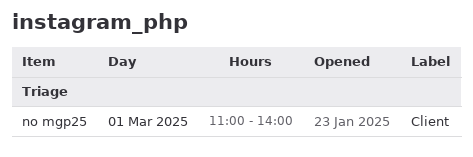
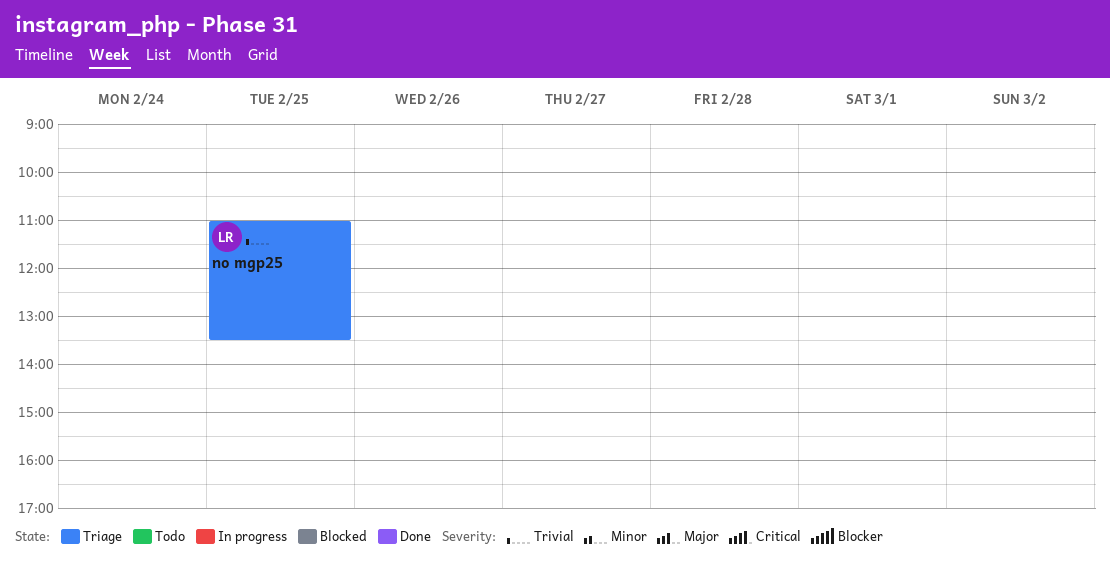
no mgp25, day: Mar 1 -> Feb 25
no mgp25, ends: 14:00 -> 13:30

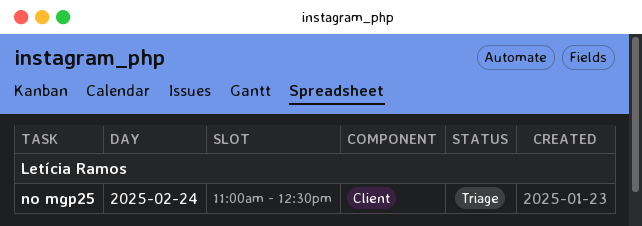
no mgp25, day: Feb 25 -> Feb 24
no mgp25, ends: 13:30 -> 12:30

